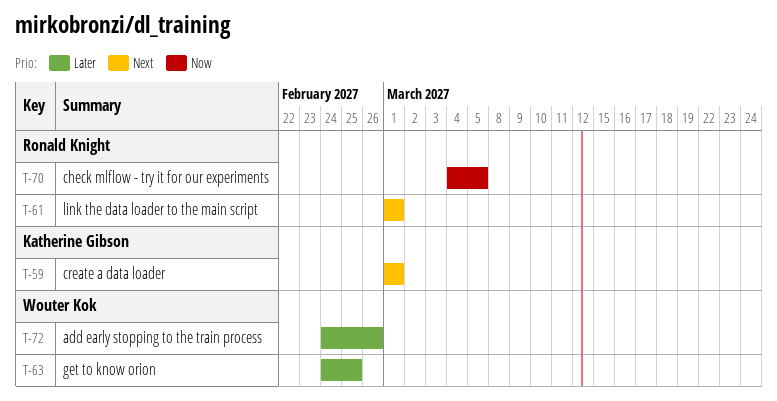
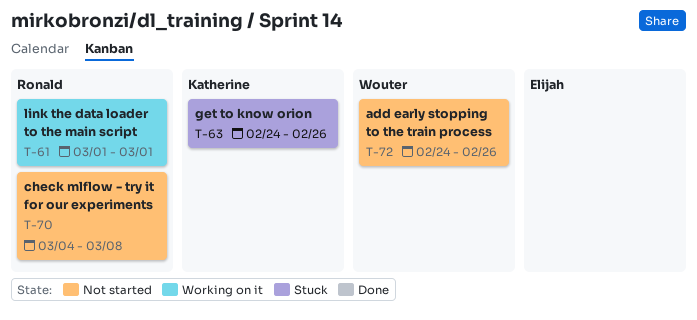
T-59: present -> none
T-63, owner: Wouter Kok -> Katherine Gibson
T-63, due: Feb 25 -> Feb 26
T-70, due: Mar 5 -> Mar 8

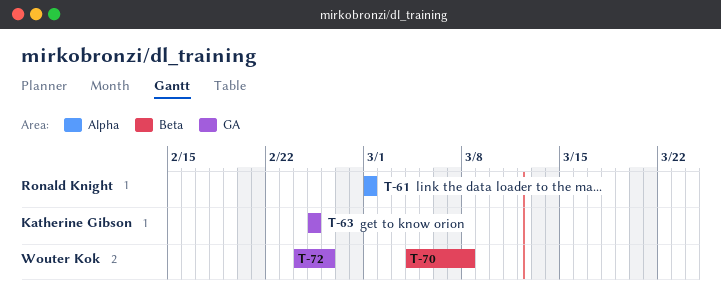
T-63, start: Feb 24 -> Feb 25
T-63, due: Feb 26 -> Feb 25
T-70, owner: Ronald Knight -> Wouter Kok

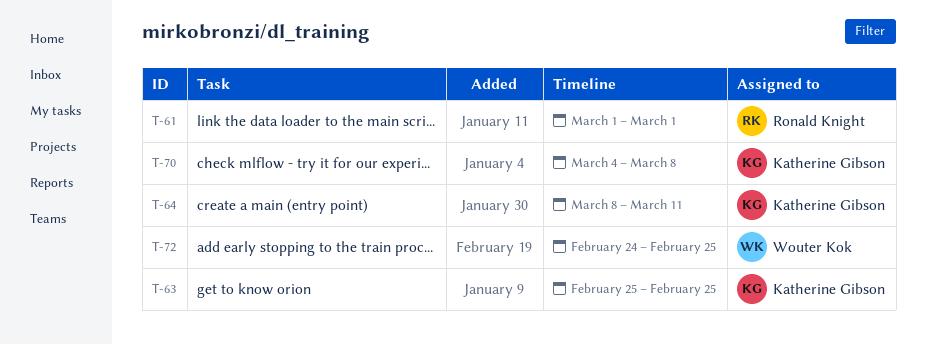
T-64: none -> present
T-70, owner: Wouter Kok -> Katherine Gibson
T-72, due: Feb 26 -> Feb 25

